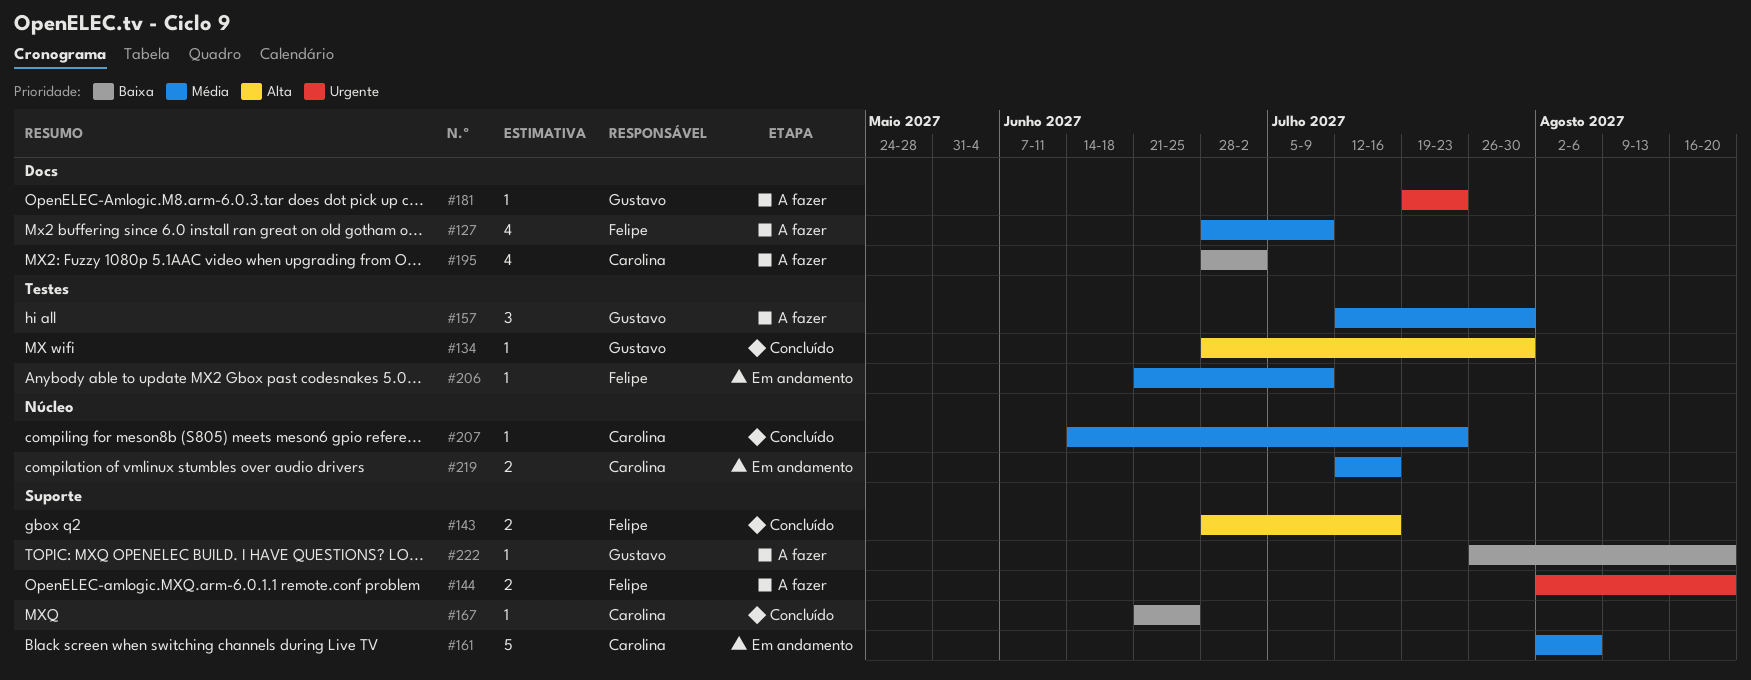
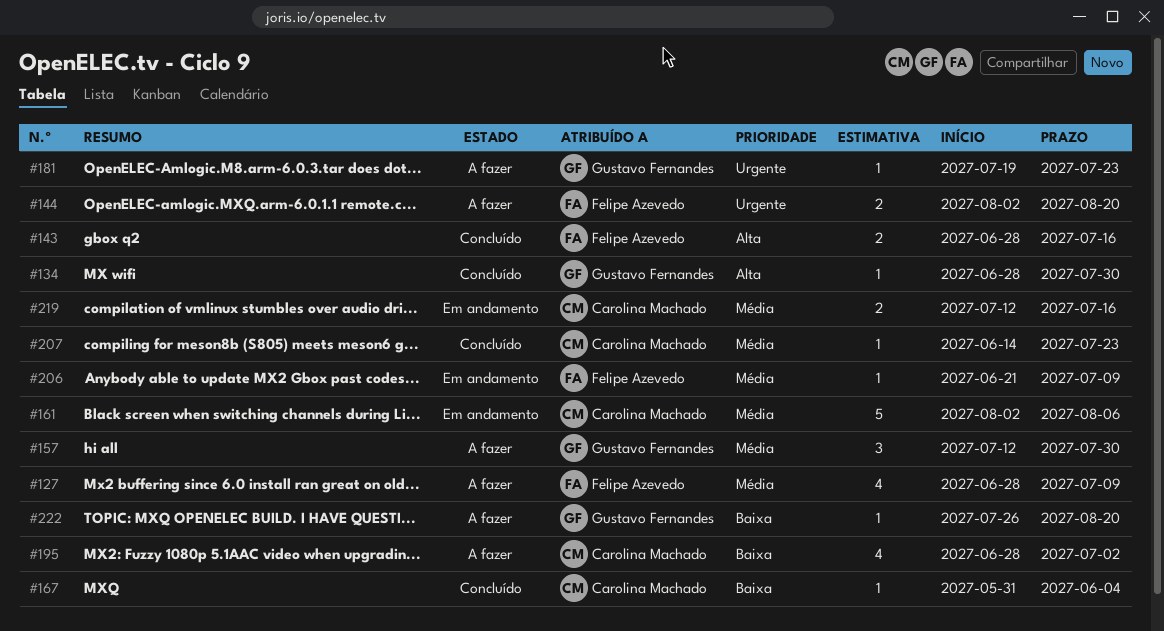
#167, start: Jun 21 -> May 31
#167, due: Jun 25 -> Jun 4

